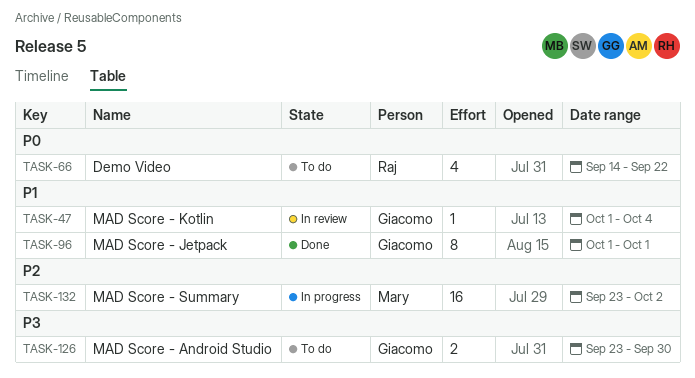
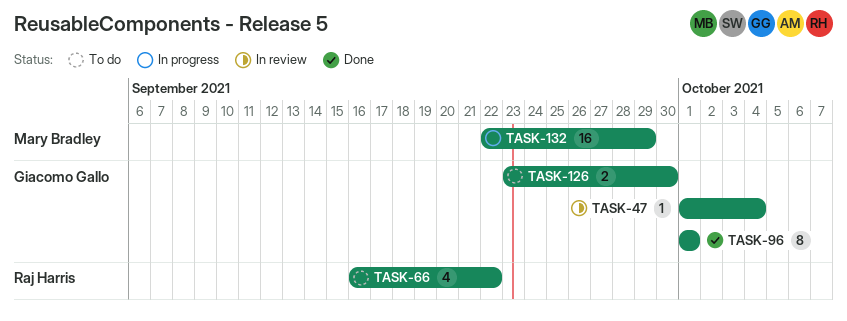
TASK-66, start: Sep 14 -> Sep 16
TASK-132, start: Sep 23 -> Sep 22
TASK-132, due: Oct 2 -> Sep 29

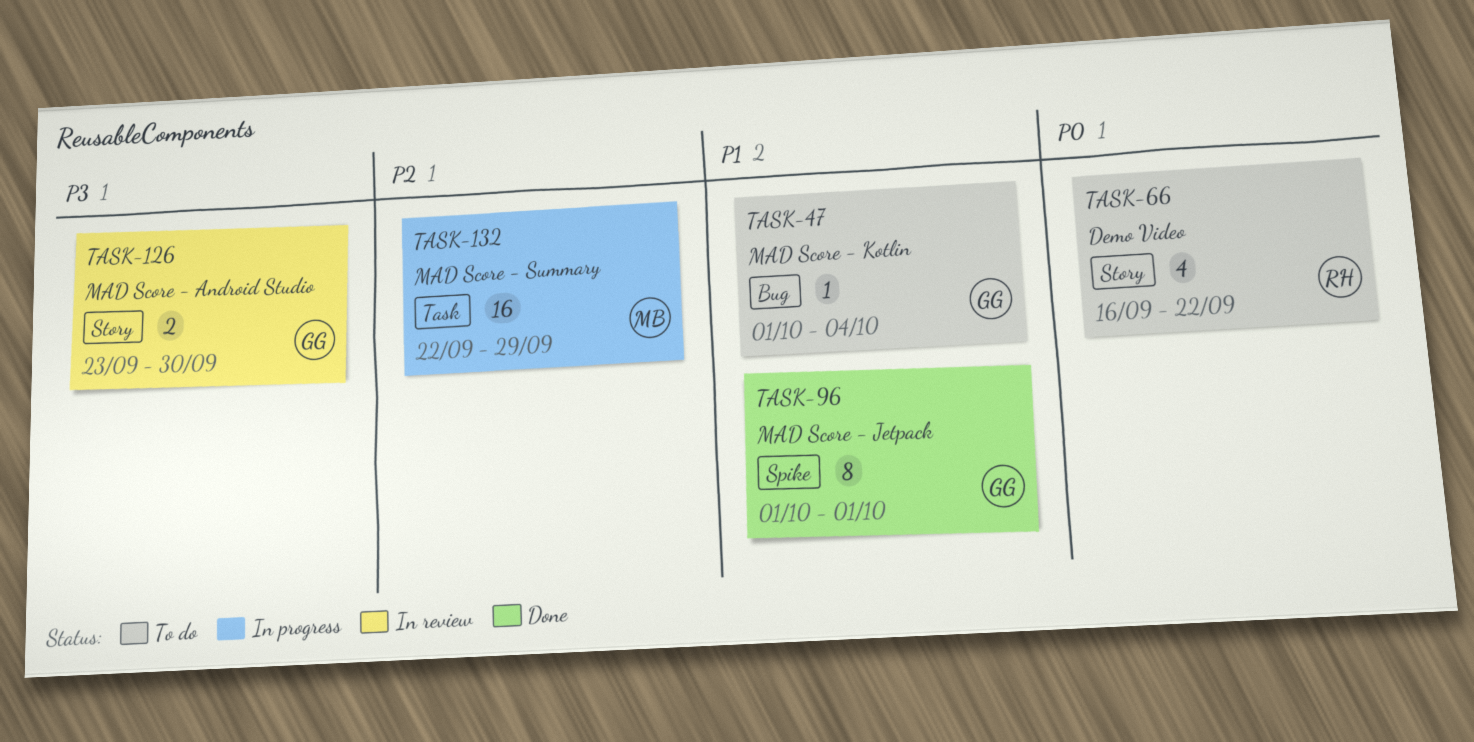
TASK-47, status: In review -> To do
TASK-126, status: To do -> In review

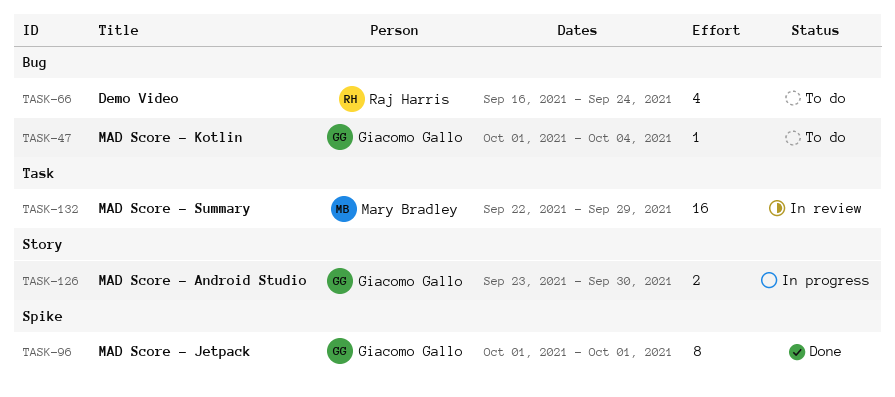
TASK-66, label: Story -> Bug
TASK-66, due: Sep 22 -> Sep 24
TASK-126, status: In review -> In progress
TASK-132, status: In progress -> In review

